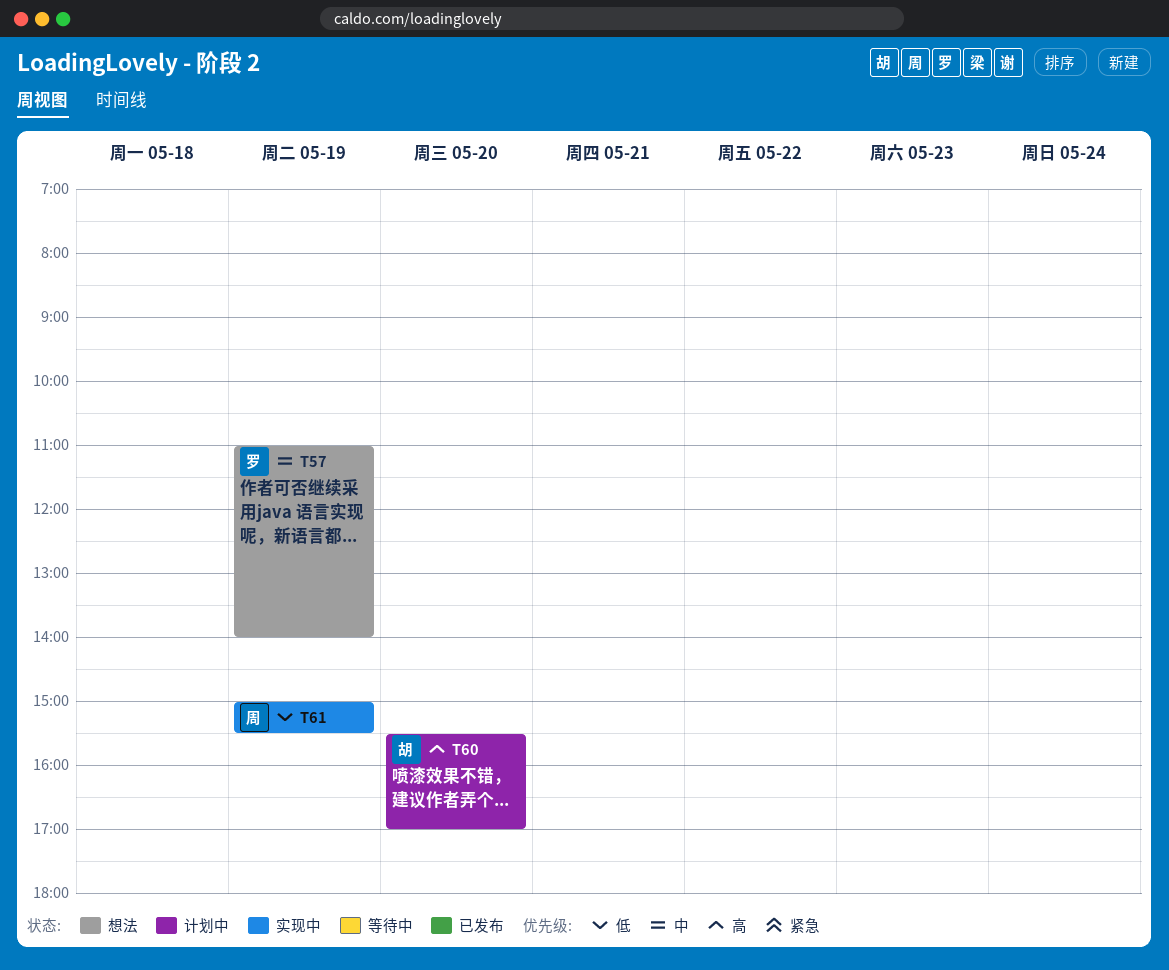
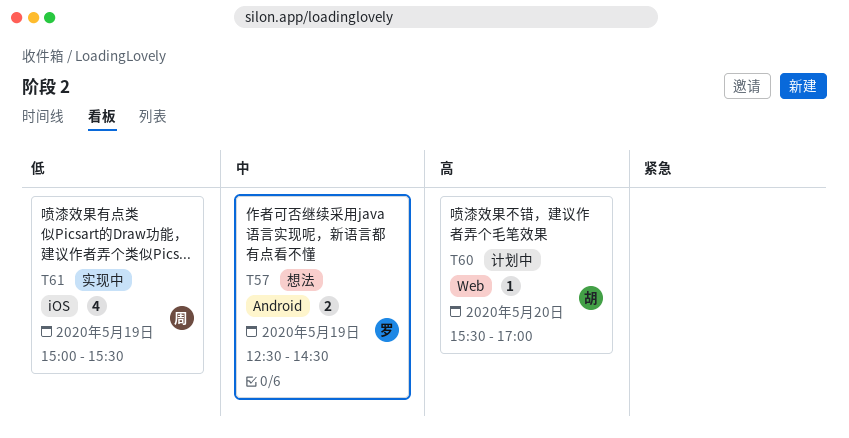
T57, begins: 11:00 -> 12:30
T57, ends: 14:00 -> 14:30

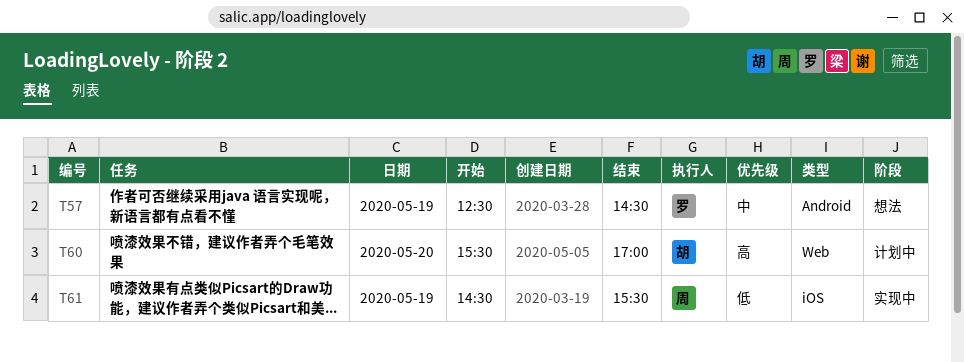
T61, begins: 15:00 -> 14:30

